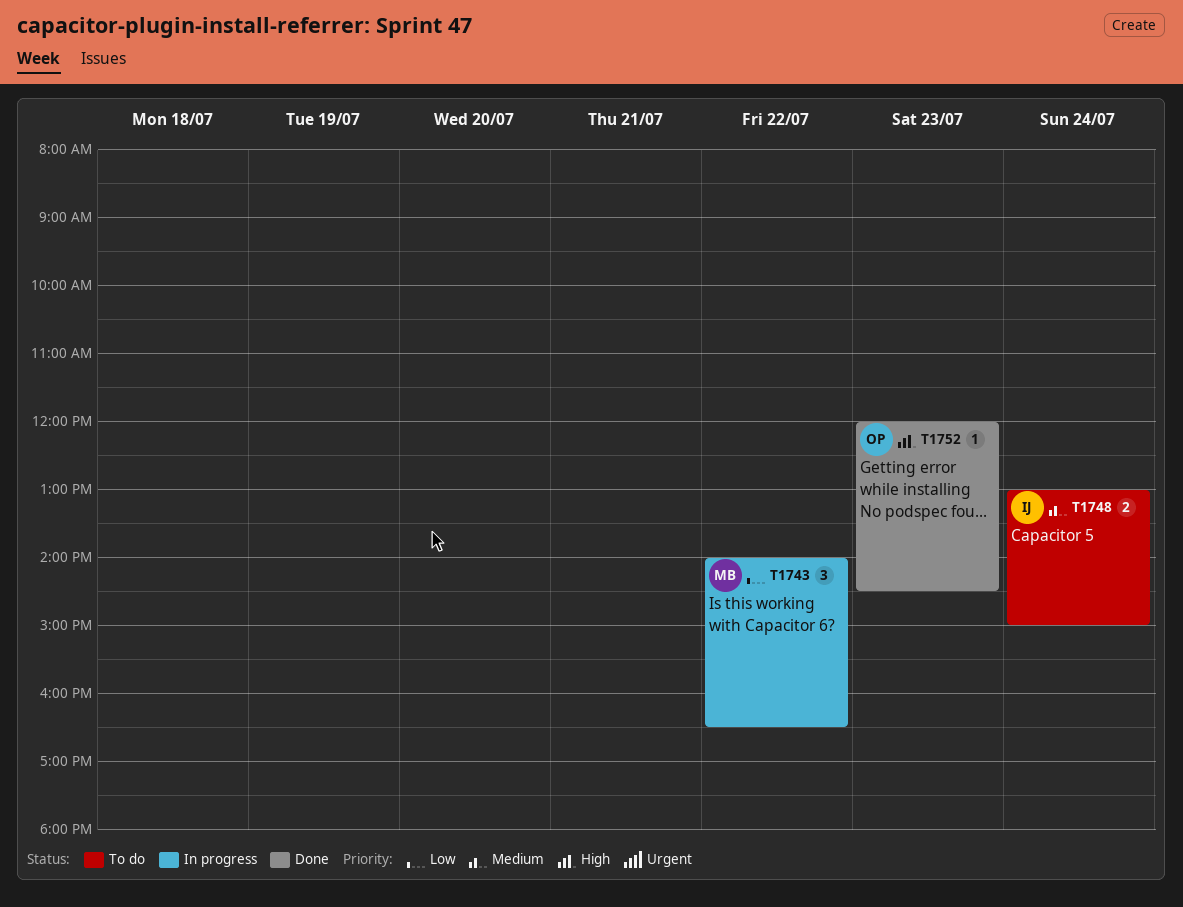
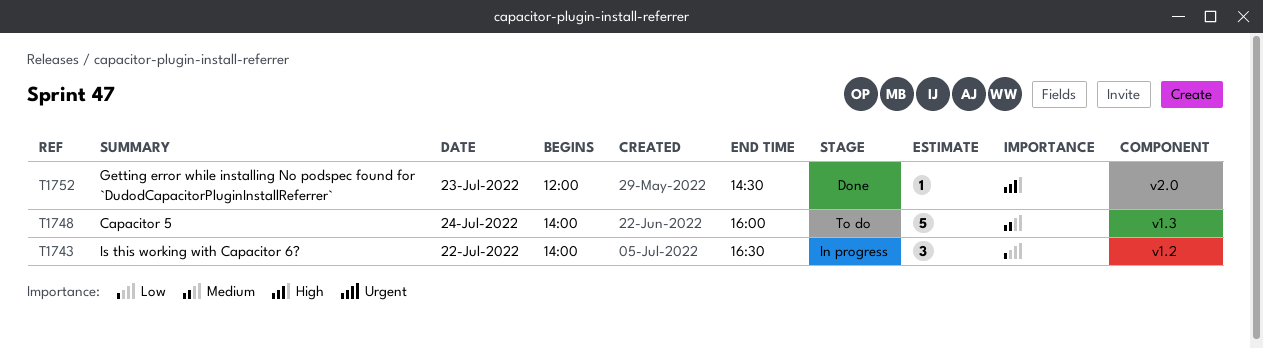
T1748, estimate: 2 -> 5
T1748, begins: 13:00 -> 14:00
T1748, ends: 15:00 -> 16:00

